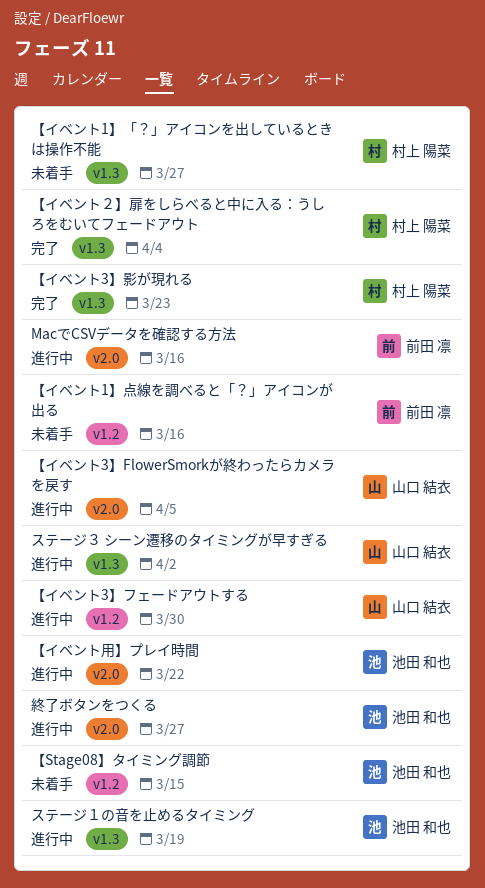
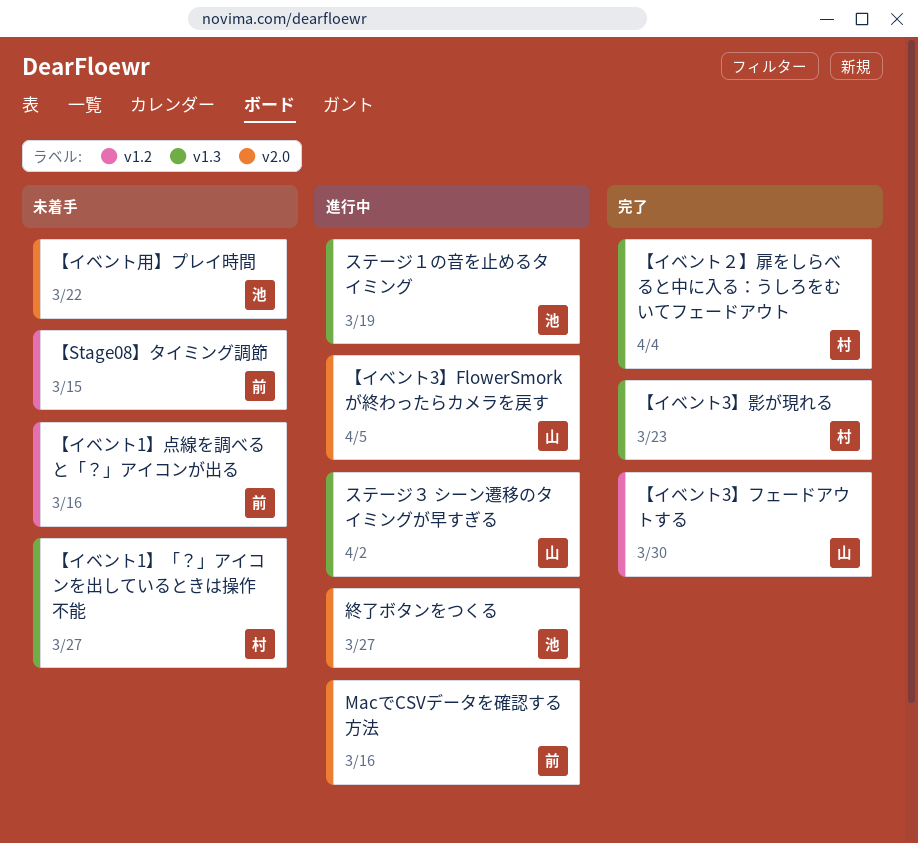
【Stage08】タイミング調節, owner: 池田 和也 -> 前田 凛
【イベント3】フェードアウトする, status: 進行中 -> 完了
【イベント用】プレイ時間, status: 進行中 -> 未着手

